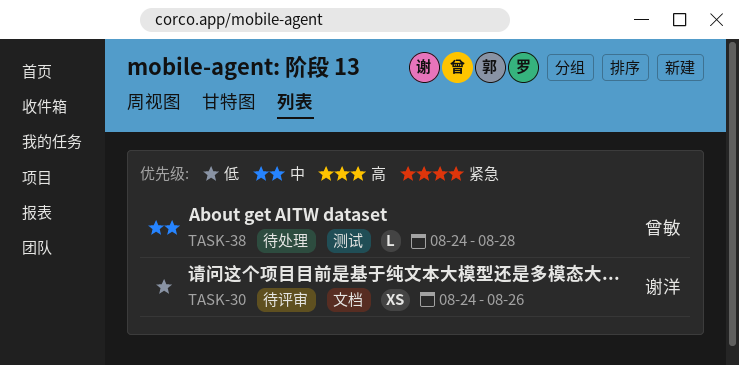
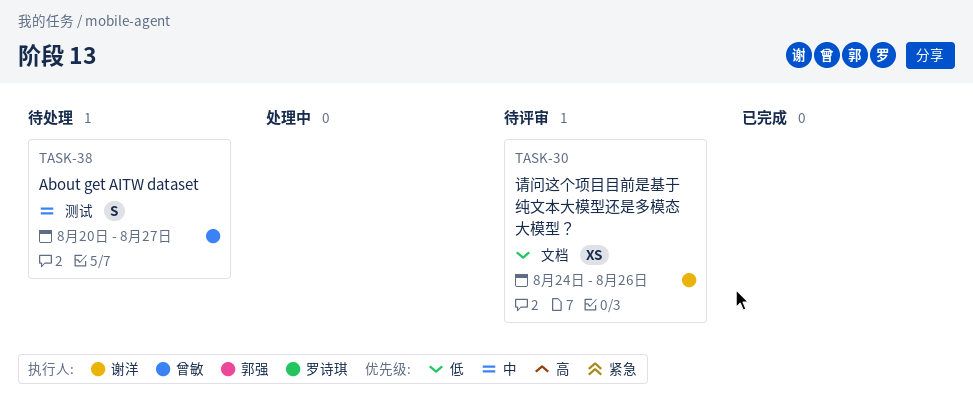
TASK-38, estimate: L -> S
TASK-38, start: Aug 24 -> Aug 20
TASK-38, due: Aug 28 -> Aug 27

